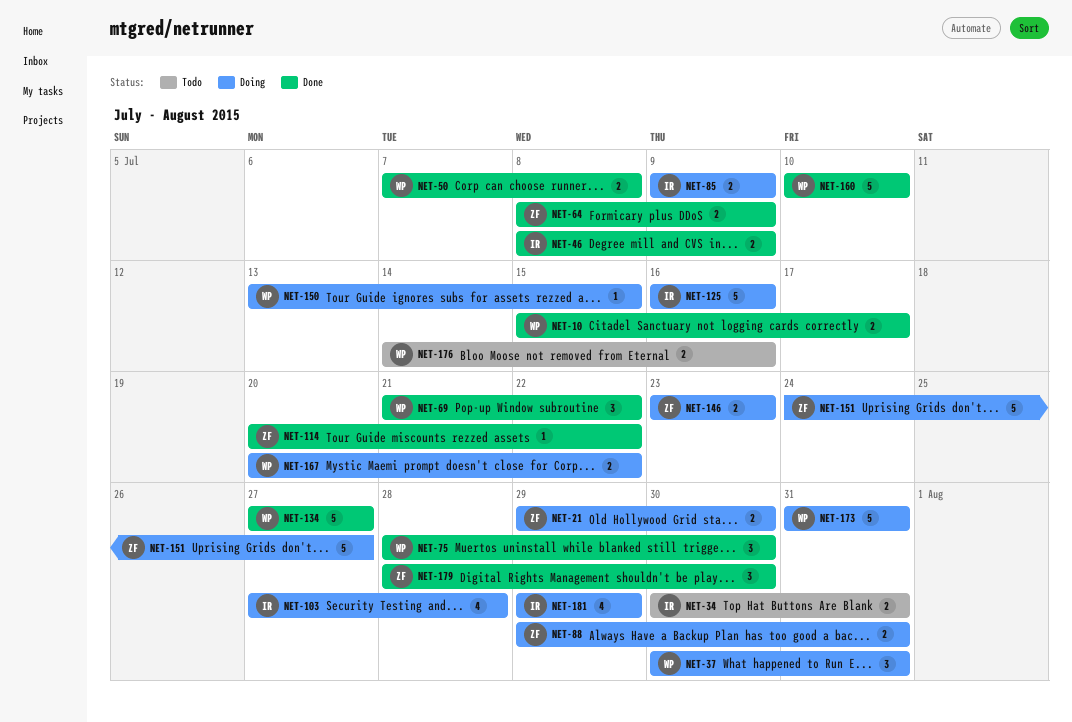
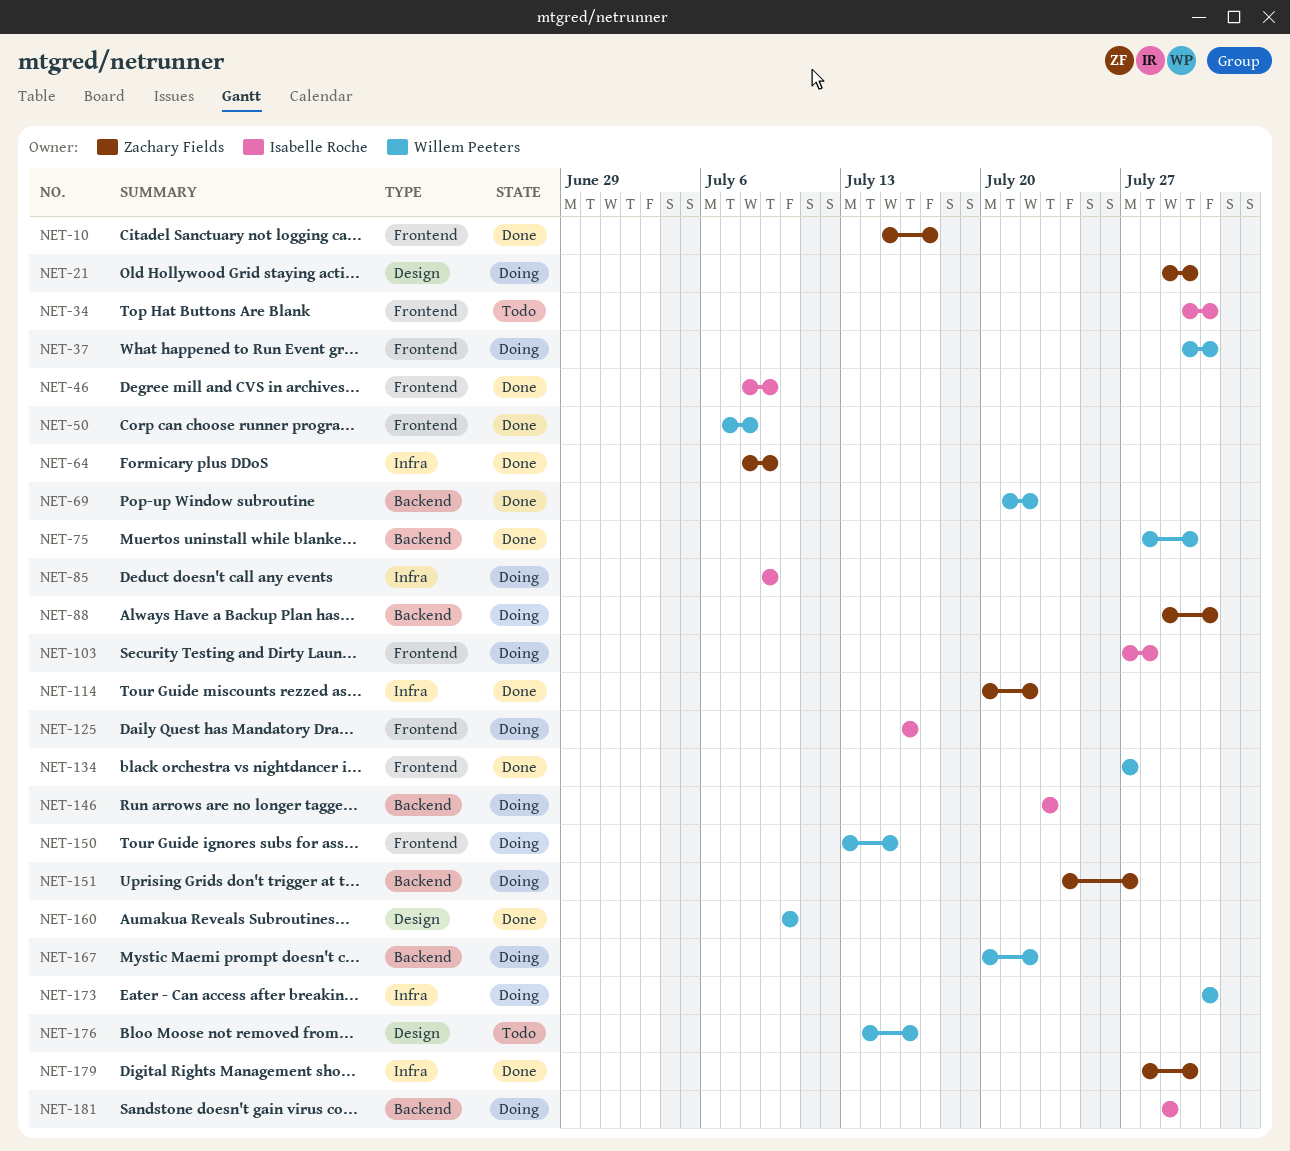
NET-10, owner: Willem Peeters -> Zachary Fields
NET-146, owner: Zachary Fields -> Isabelle Roche

